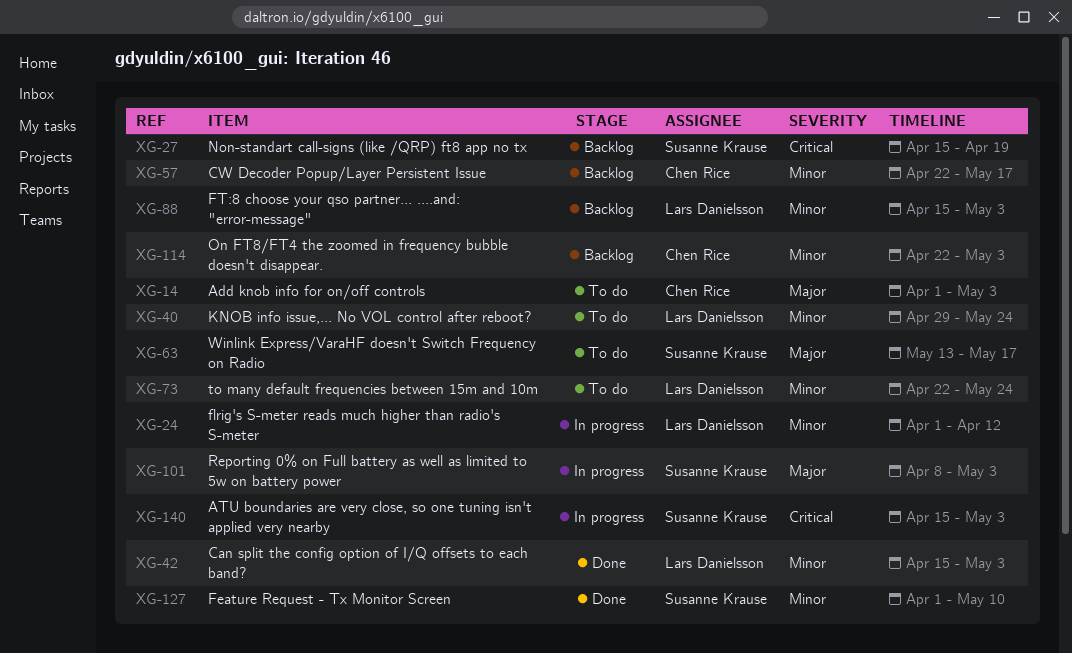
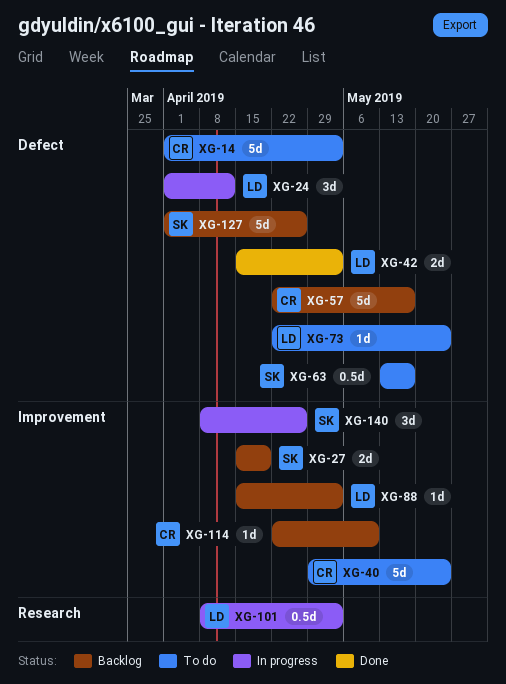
XG-40, owner: Lars Danielsson -> Chen Rice
XG-101, owner: Susanne Krause -> Lars Danielsson
XG-114, due: May 3 -> May 10
XG-127, status: Done -> Backlog
XG-127, due: May 10 -> Apr 26
XG-140, start: Apr 15 -> Apr 8
XG-140, due: May 3 -> Apr 26

